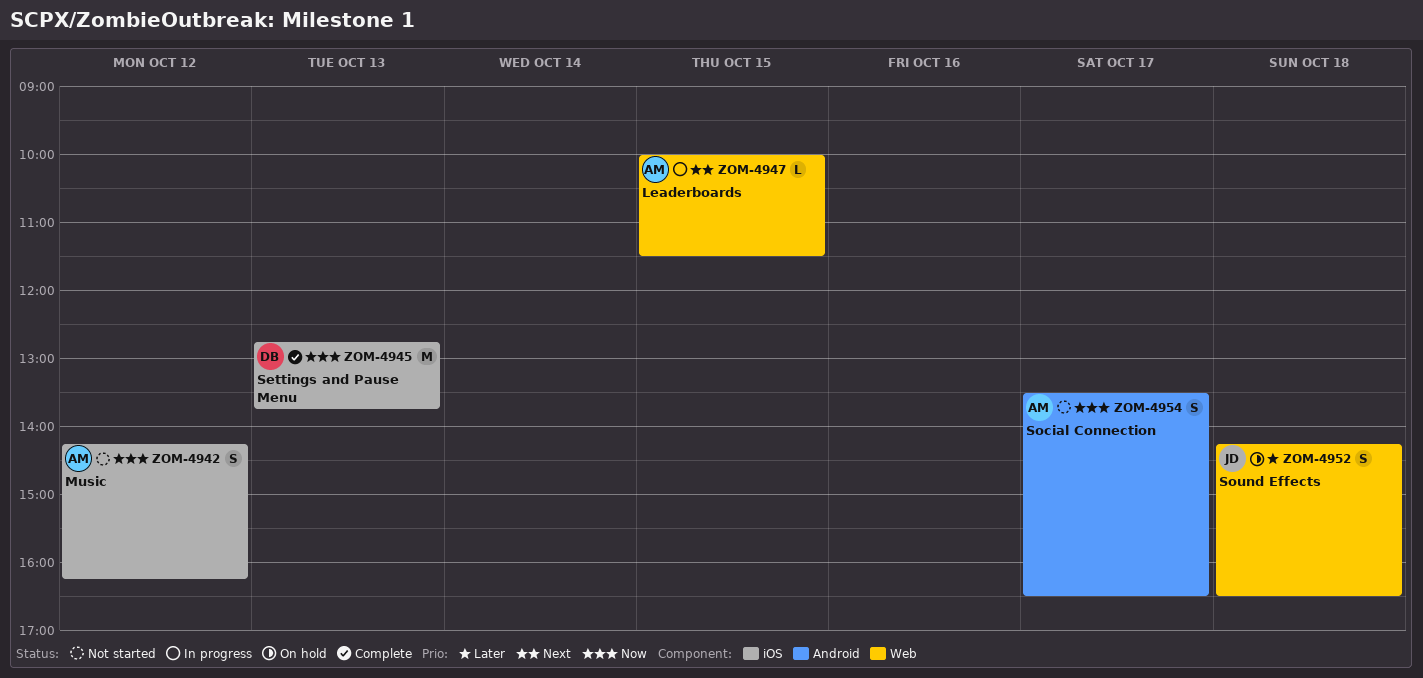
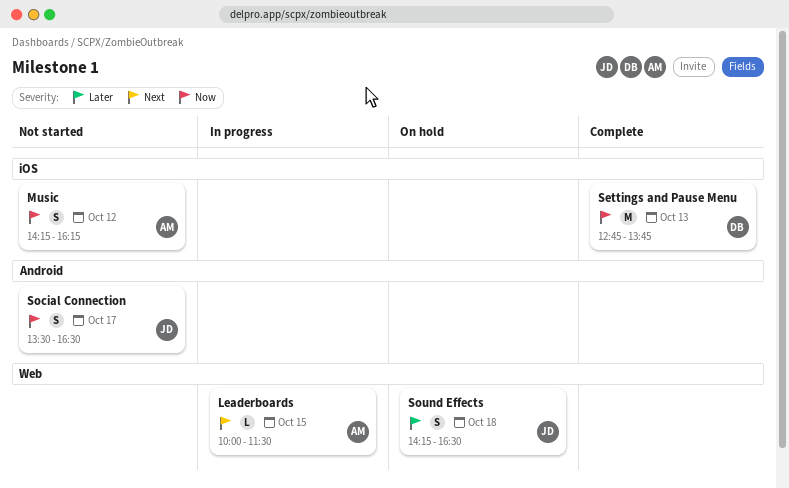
Social Connection, owner: AM -> JD

